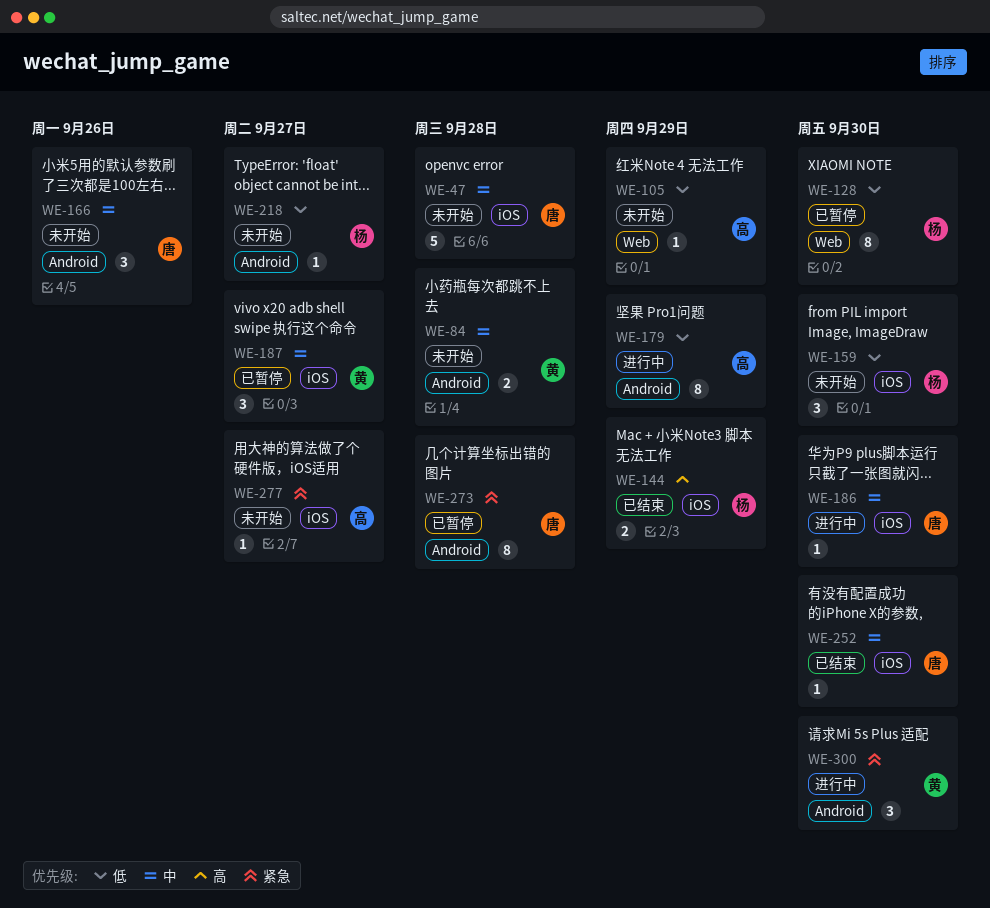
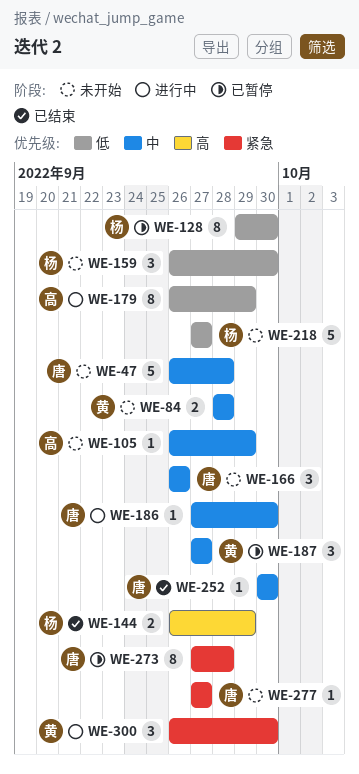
WE-105, priority: 低 -> 中
WE-218, estimate: 1 -> 5
WE-277, owner: 高 -> 唐

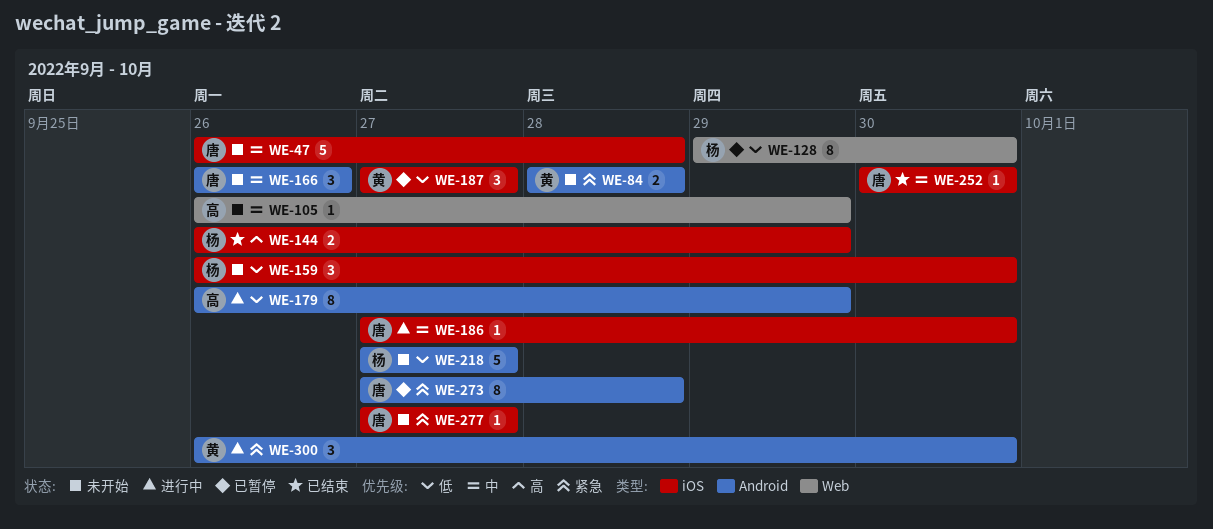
WE-84, priority: 中 -> 紧急
WE-187, priority: 中 -> 低

